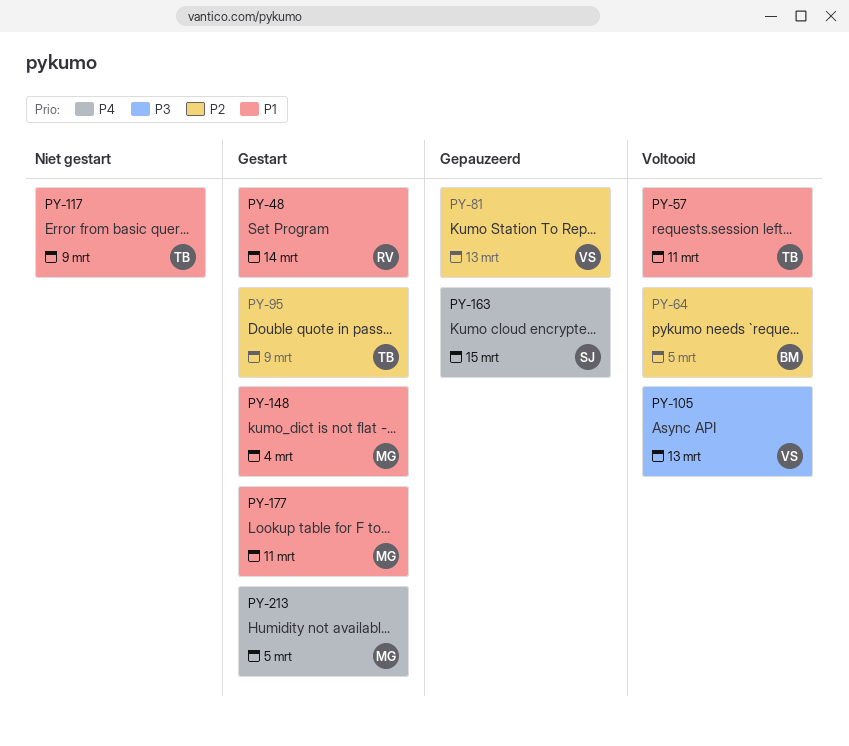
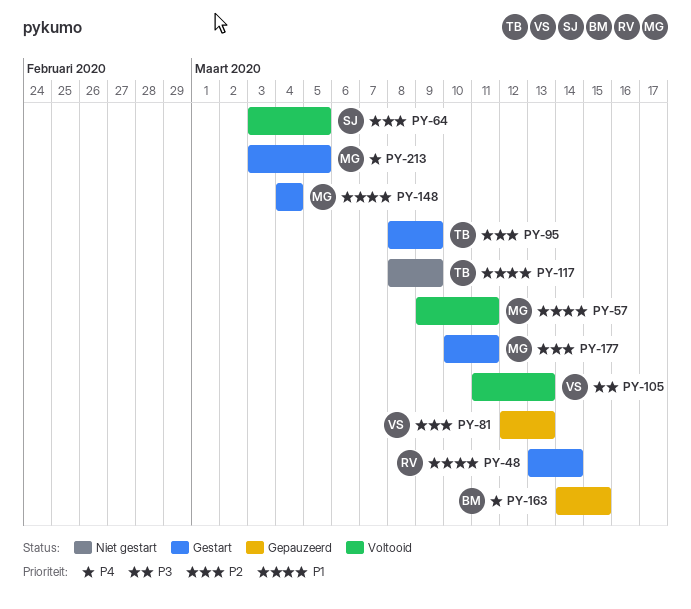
PY-57, owner: TB -> MG
PY-64, owner: BM -> SJ
PY-163, owner: SJ -> BM
PY-177, priority: P1 -> P2

